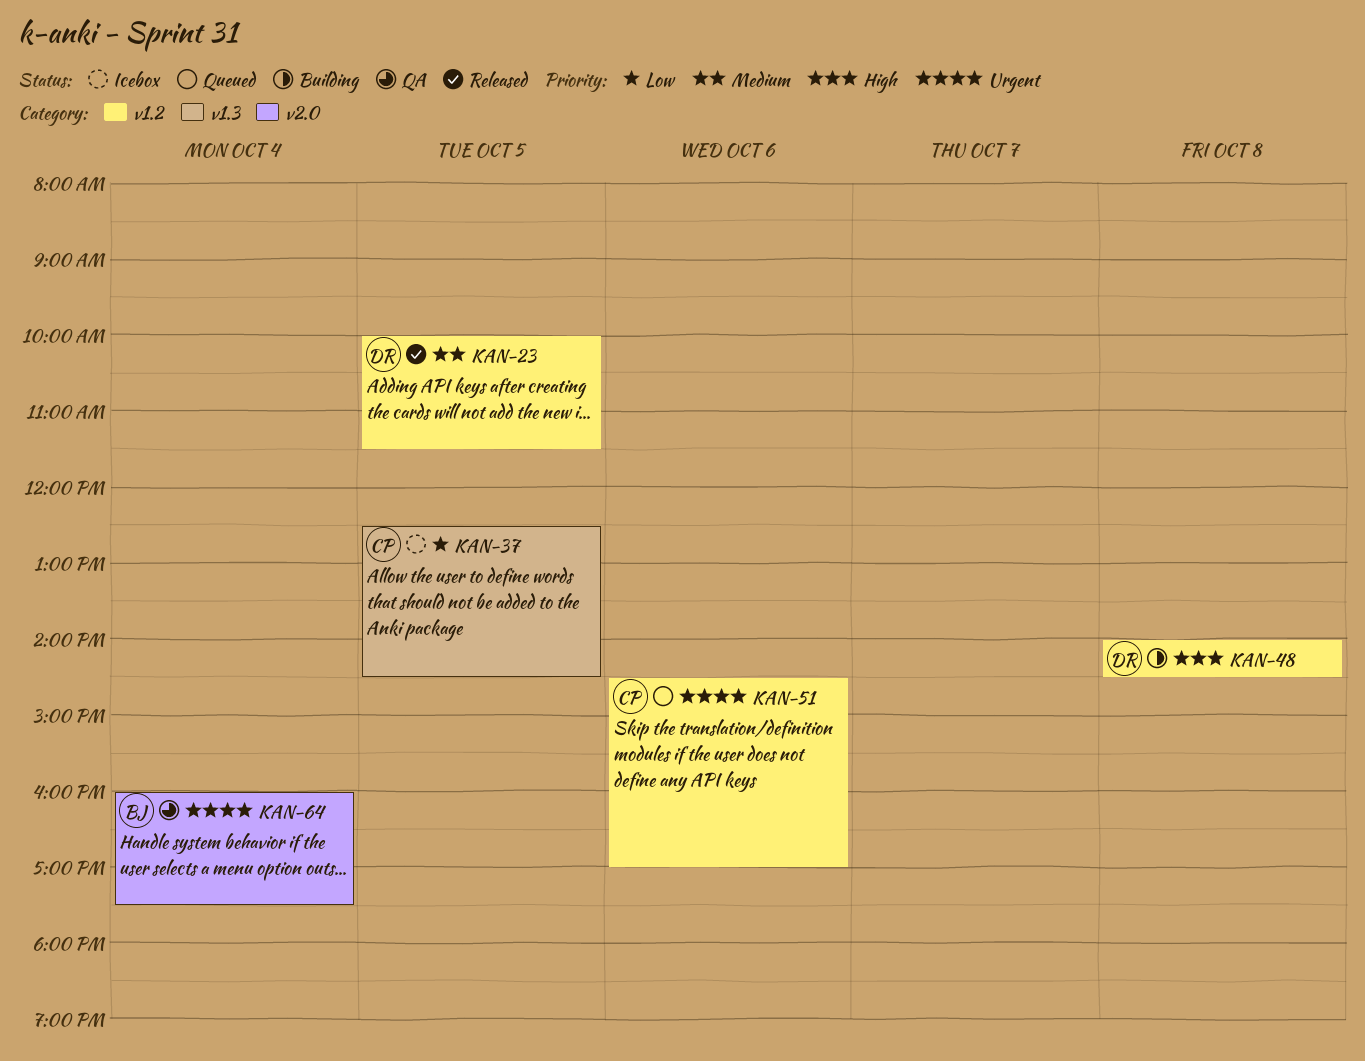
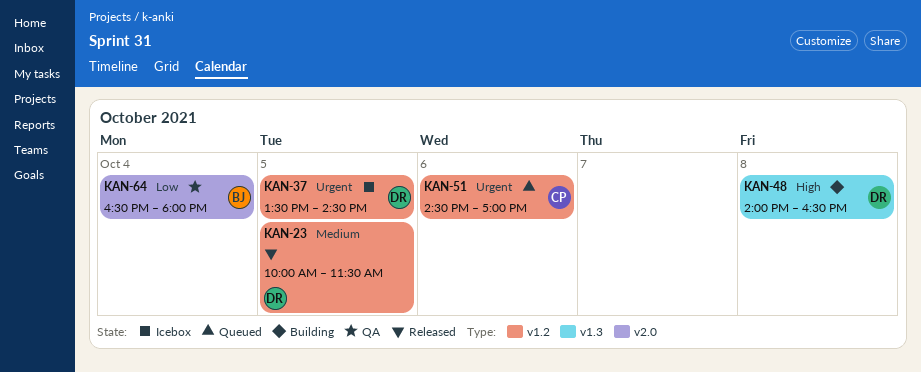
KAN-37, owner: CP -> DR
KAN-37, priority: Low -> Urgent
KAN-37, label: v1.3 -> v1.2
KAN-37, begins: 12:30 -> 13:30
KAN-48, label: v1.2 -> v1.3
KAN-48, ends: 14:30 -> 16:30
KAN-64, priority: Urgent -> Low
KAN-64, begins: 16:00 -> 16:30
KAN-64, ends: 17:30 -> 18:00

